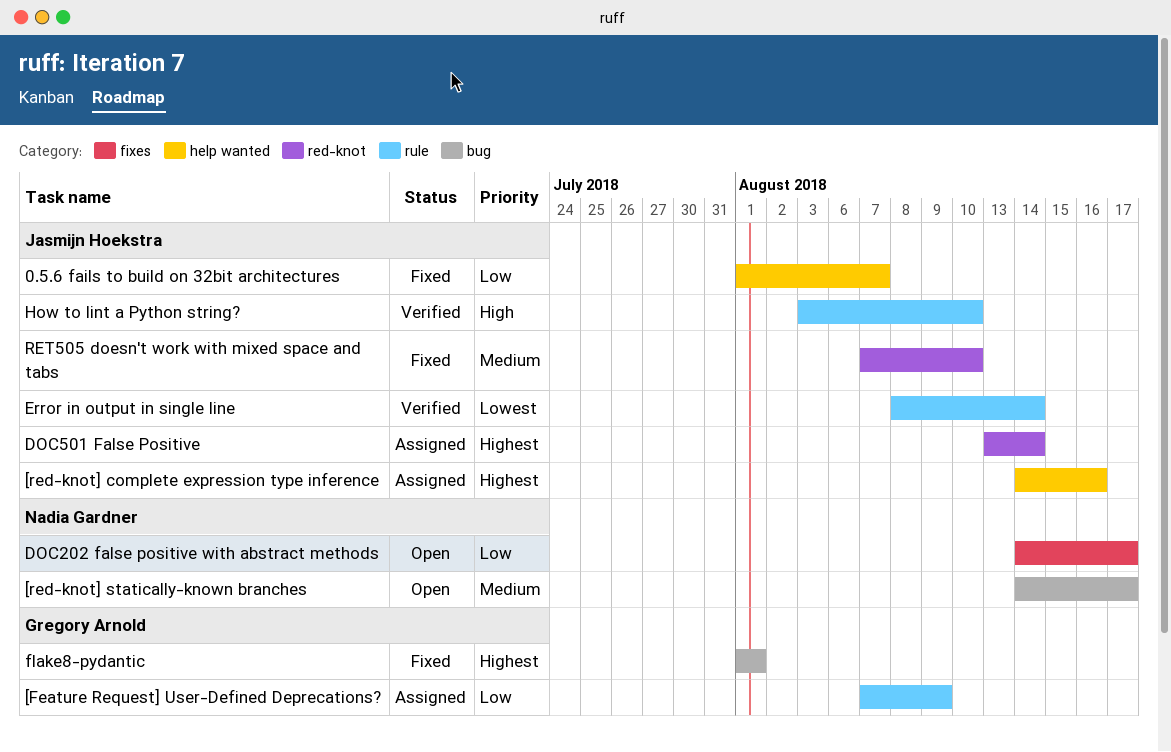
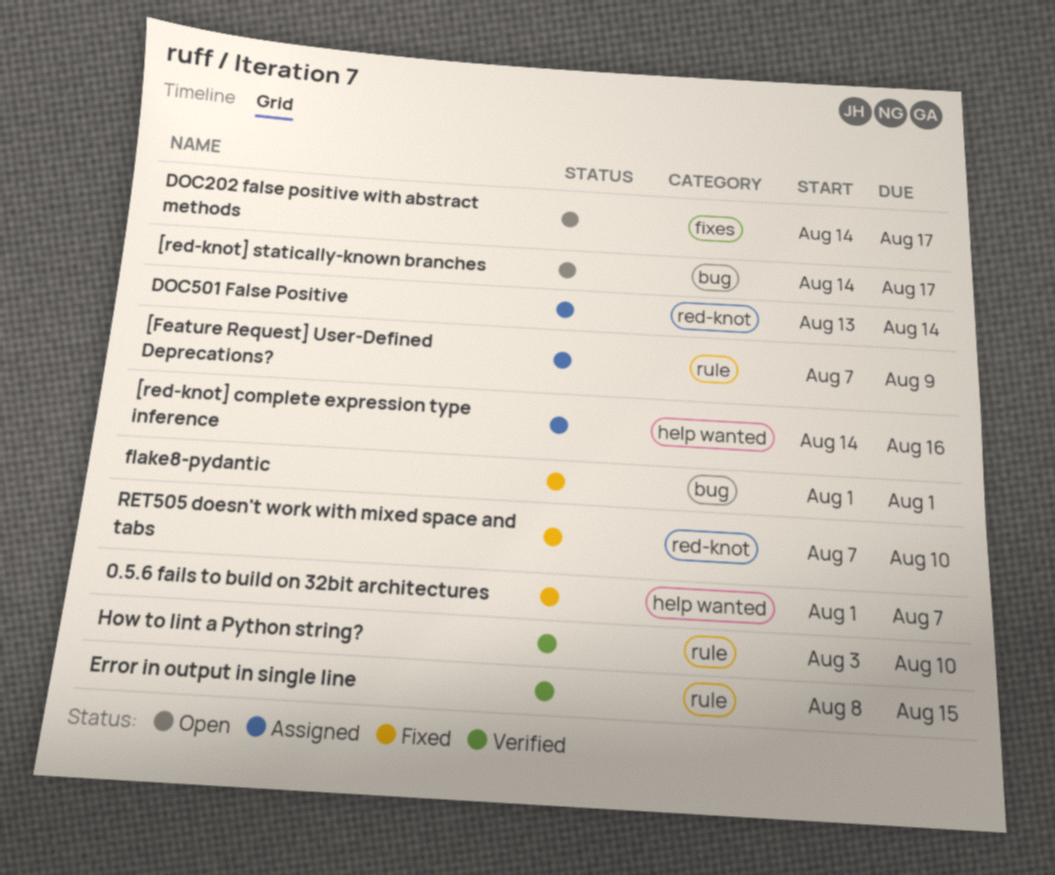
Error in output in single line, due: Aug 14 -> Aug 15

